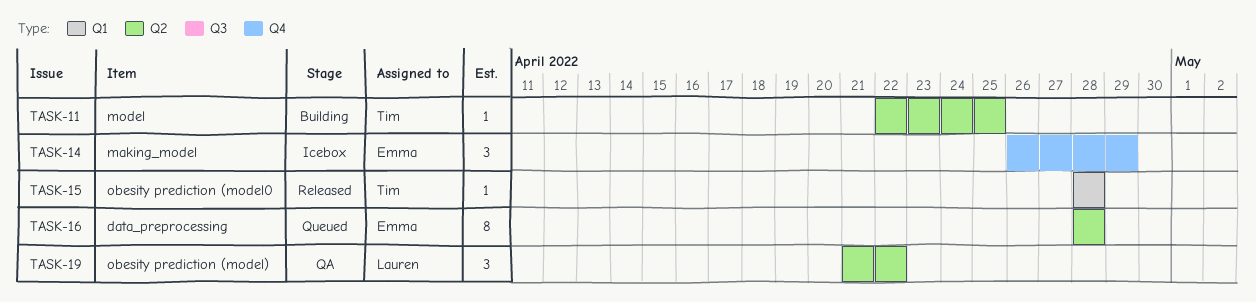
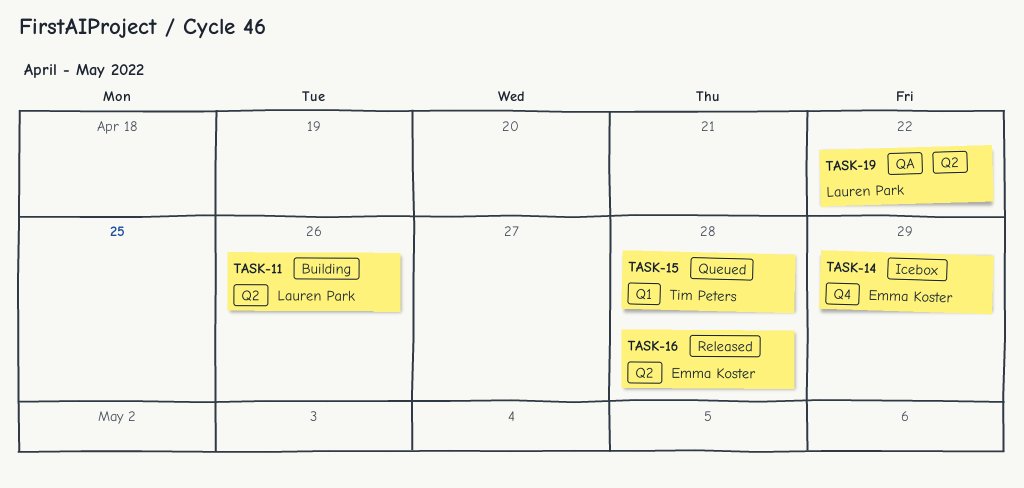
TASK-11, owner: Tim Peters -> Lauren Park
TASK-11, due: Apr 25 -> Apr 26
TASK-15, status: Released -> Queued
TASK-16, status: Queued -> Released

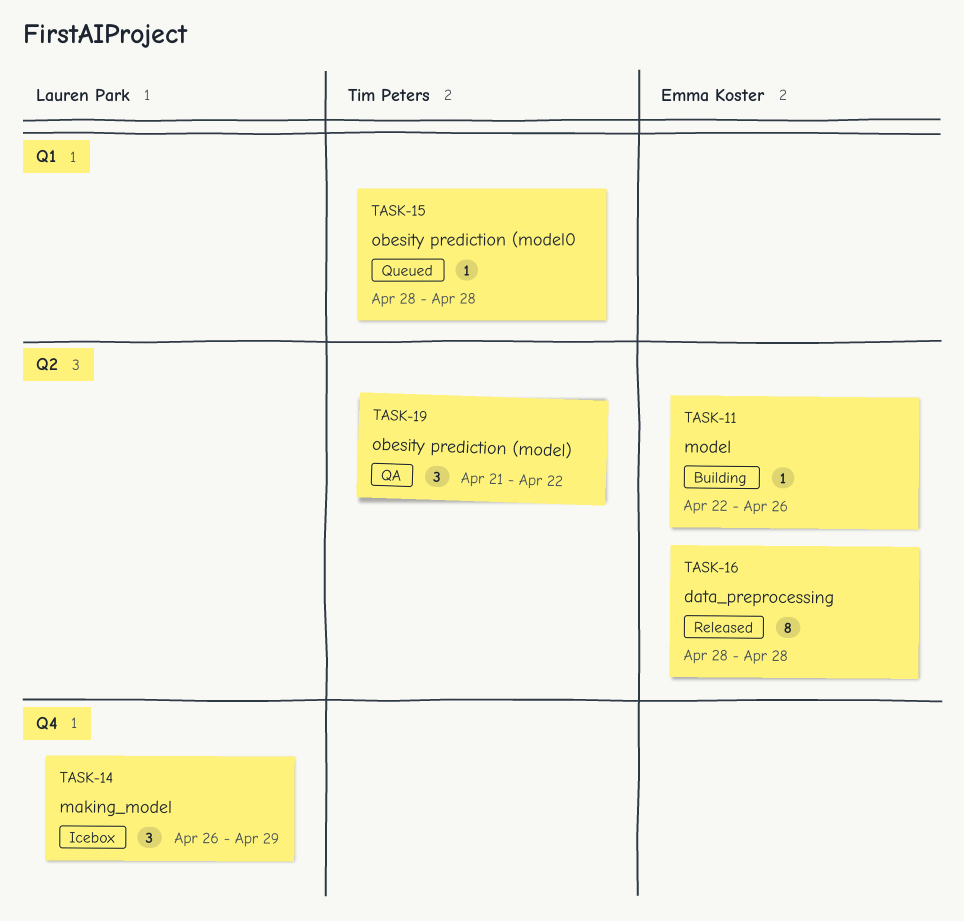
TASK-11, owner: Lauren Park -> Emma Koster
TASK-14, owner: Emma Koster -> Lauren Park
TASK-19, owner: Lauren Park -> Tim Peters

